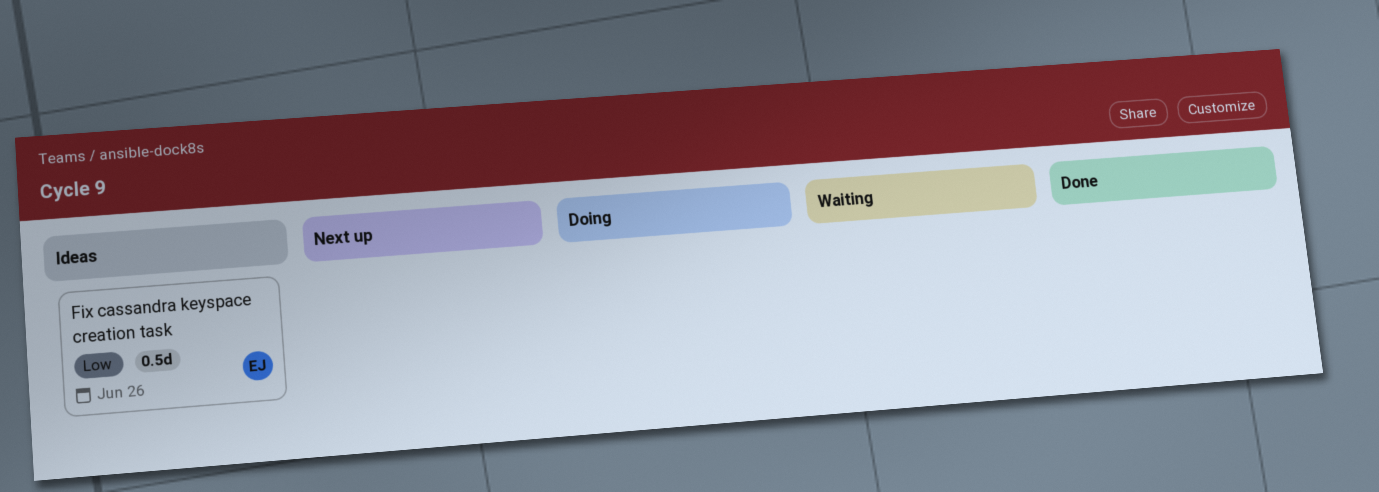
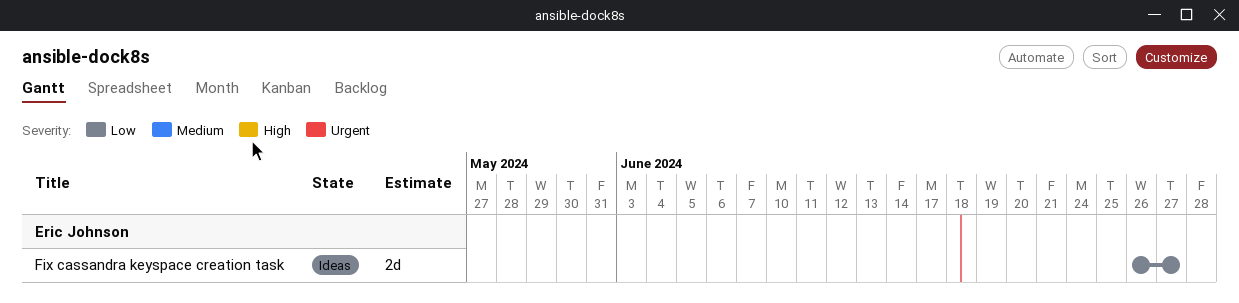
Fix cassandra keyspace creation task, estimate: 0.5d -> 2d
Fix cassandra keyspace creation task, due: Jun 26 -> Jun 27

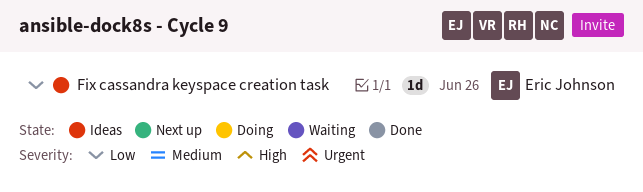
Fix cassandra keyspace creation task, estimate: 2d -> 1d
Fix cassandra keyspace creation task, due: Jun 27 -> Jun 26

